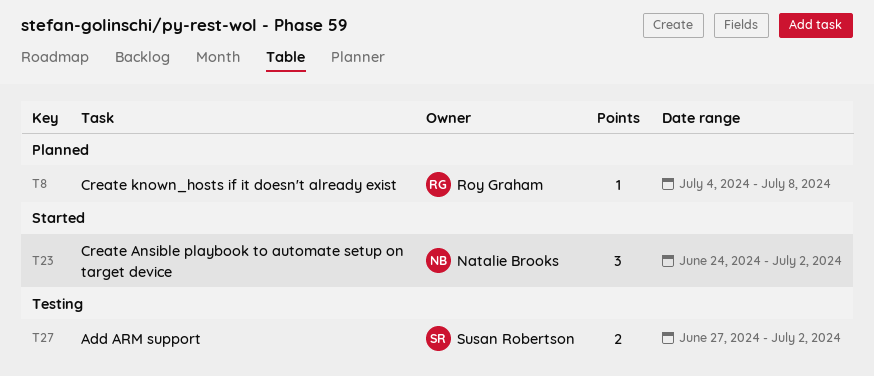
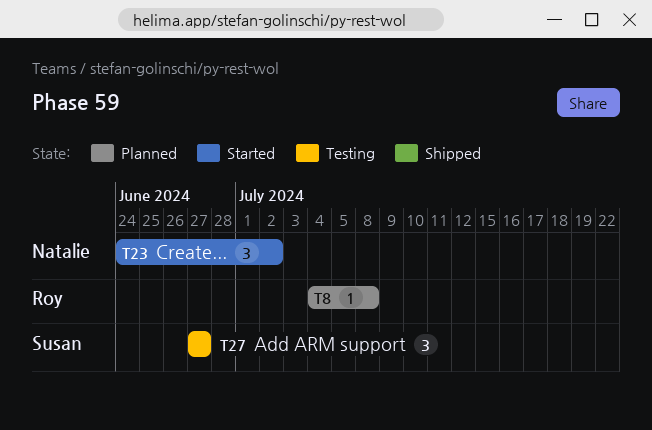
T27, estimate: 2 -> 3
T27, due: Jul 2 -> Jun 27

